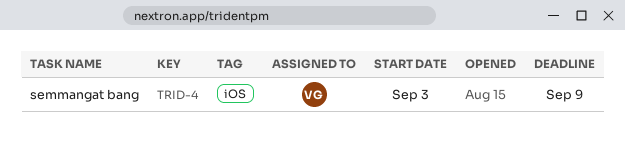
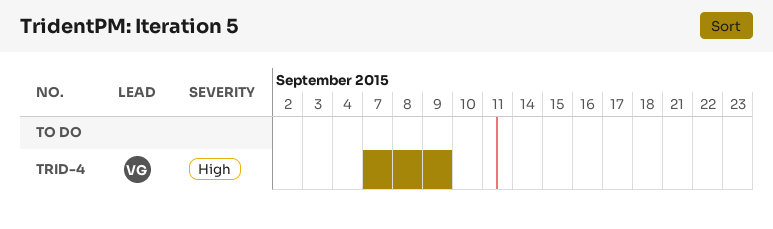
TRID-4, start: Sep 3 -> Sep 7

